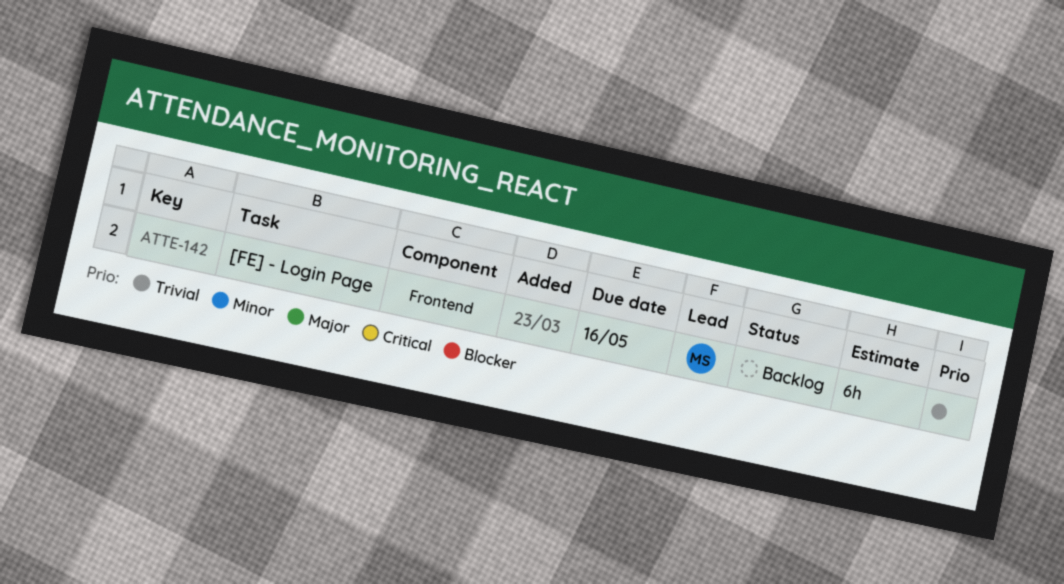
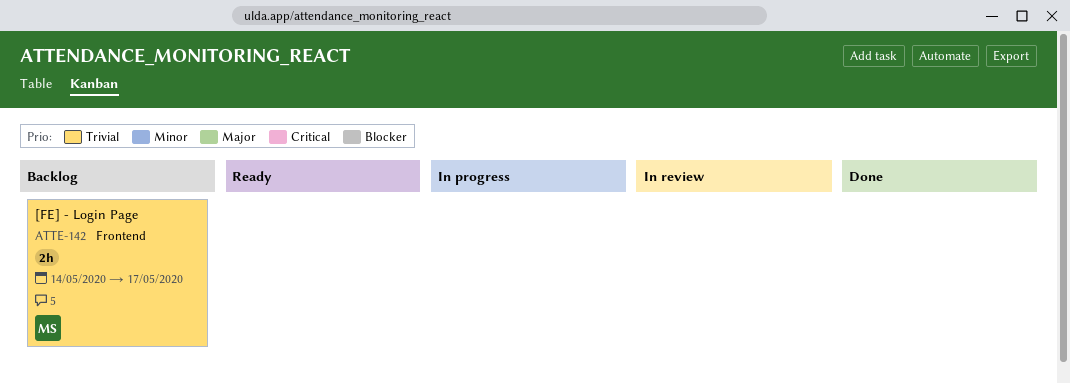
ATTE-142, estimate: 6h -> 2h
ATTE-142, due: May 16 -> May 17

